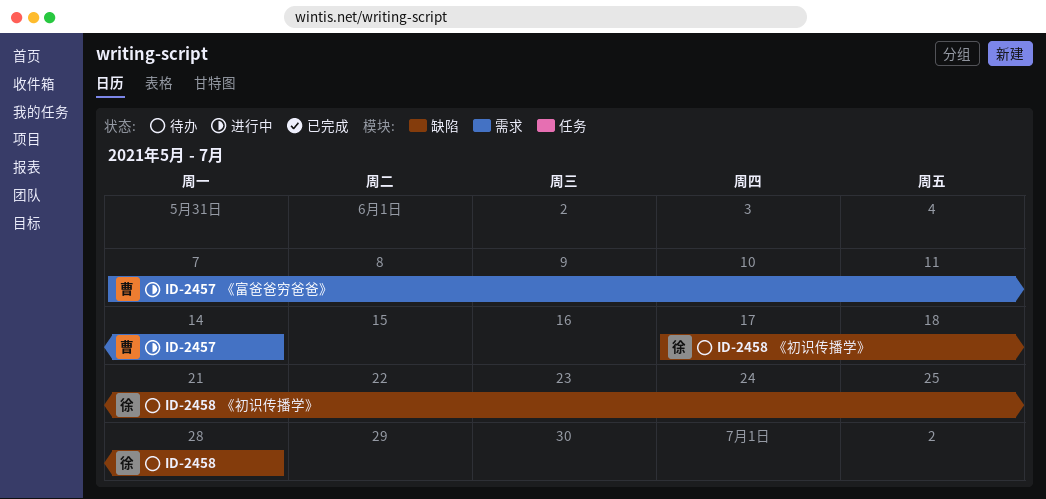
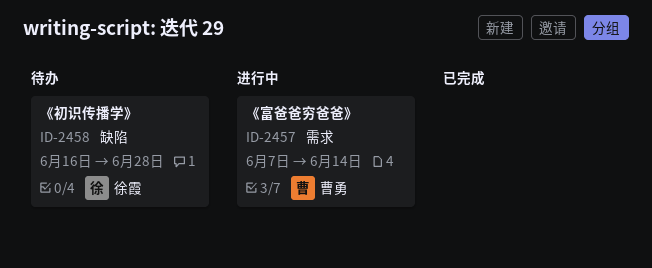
ID-2458, start: Jun 17 -> Jun 16

